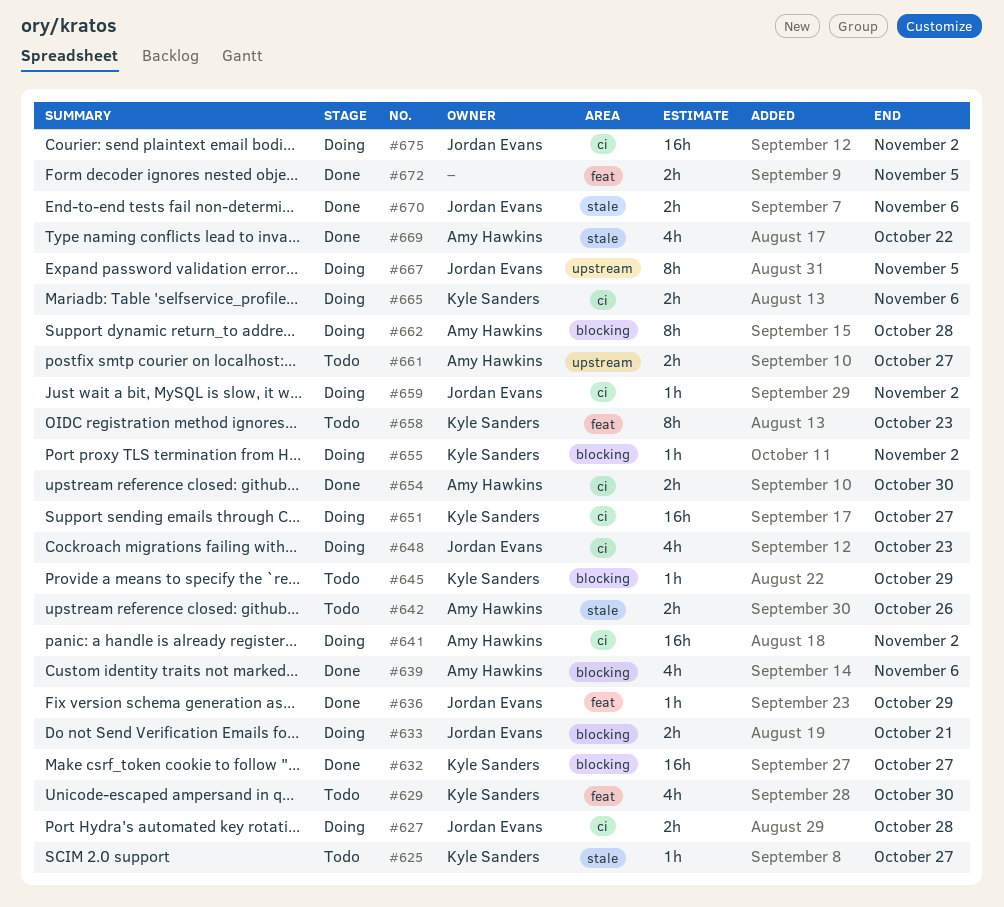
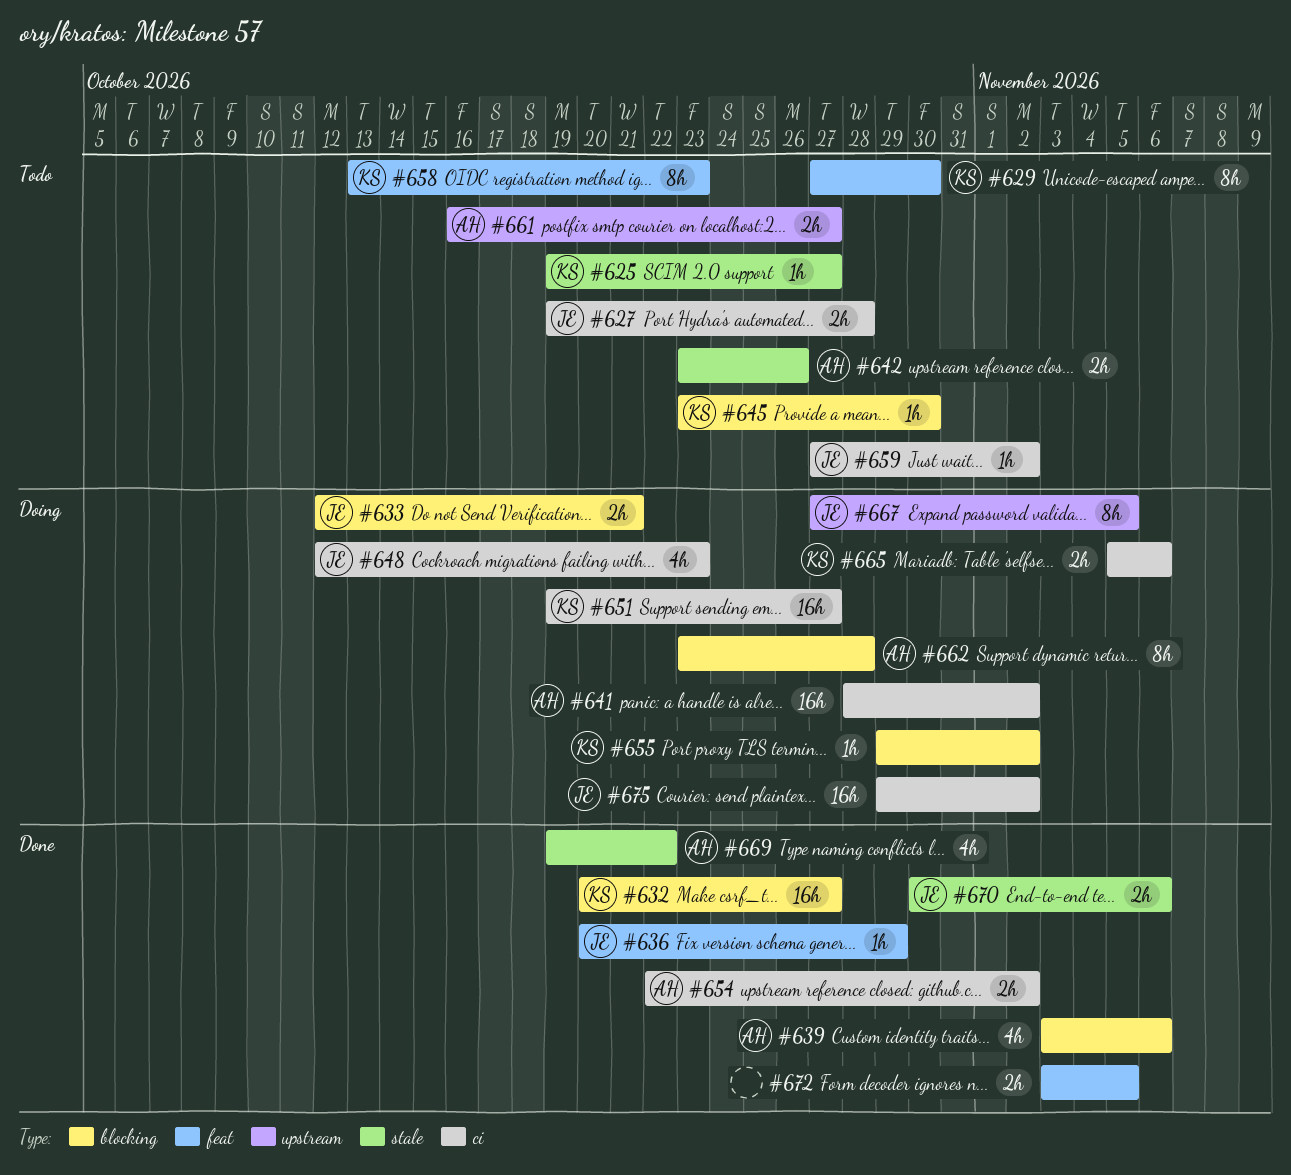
#627, status: Doing -> Todo
#629, estimate: 4h -> 8h
#645, due: Oct 29 -> Oct 30
#654, due: Oct 30 -> Nov 2
#659, status: Doing -> Todo

